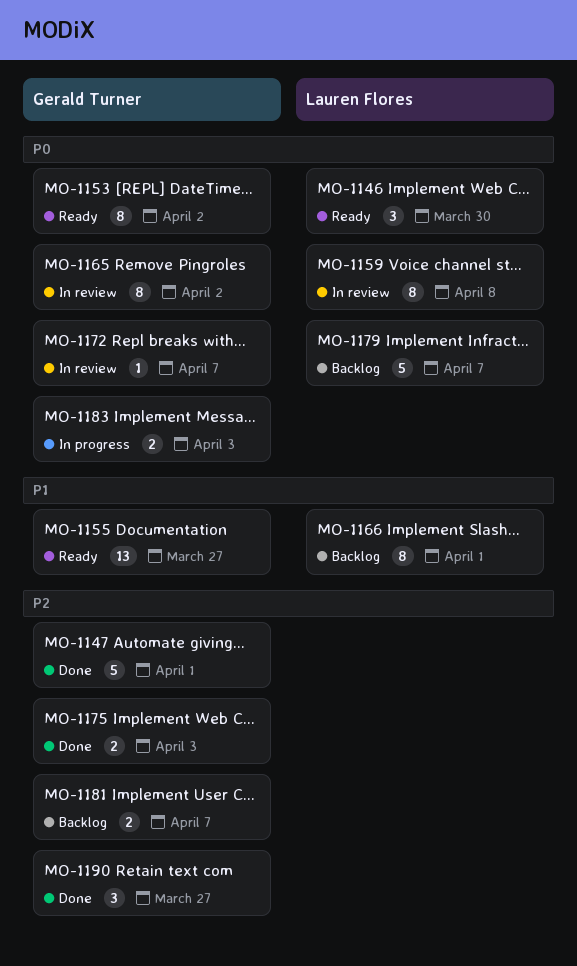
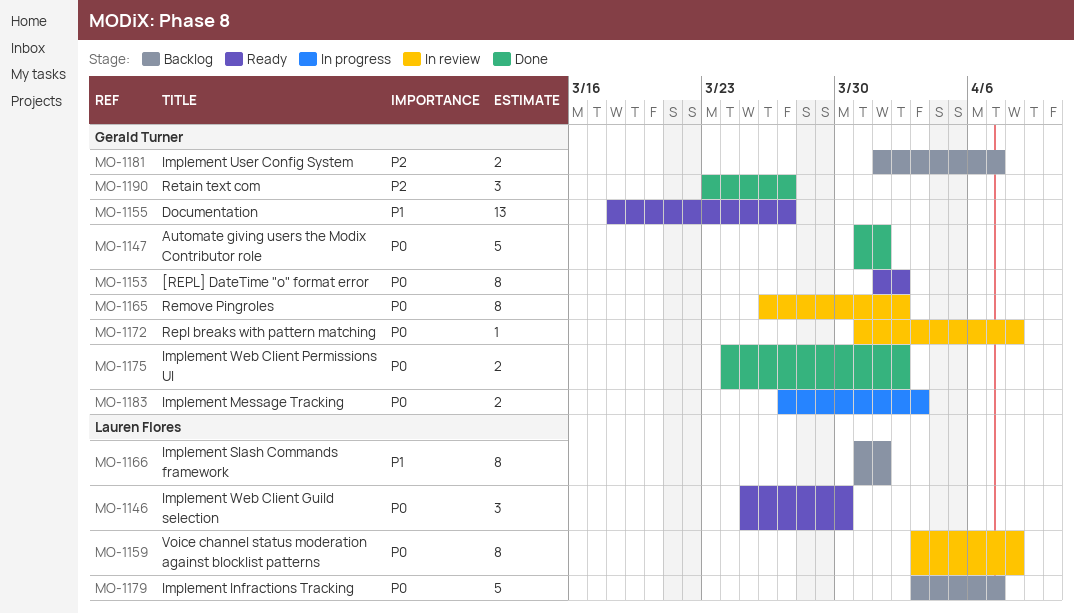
MO-1147, priority: P2 -> P0
MO-1172, due: Apr 7 -> Apr 8
MO-1175, priority: P2 -> P0
MO-1175, due: Apr 3 -> Apr 2

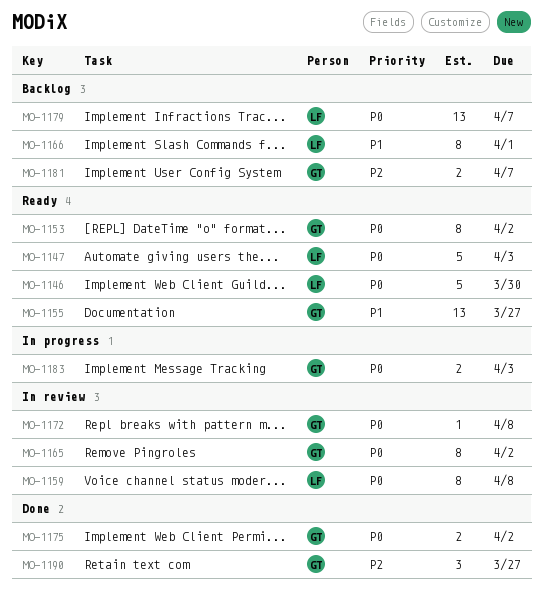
MO-1146, estimate: 3 -> 5
MO-1147, status: Done -> Ready
MO-1147, owner: Gerald Turner -> Lauren Flores
MO-1147, due: Apr 1 -> Apr 3
MO-1179, estimate: 5 -> 13

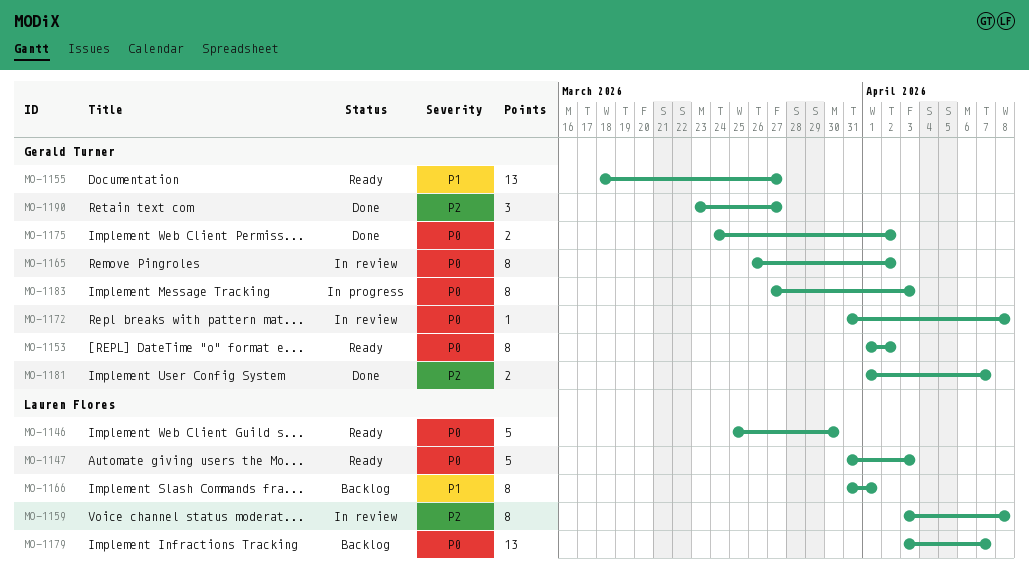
MO-1159, priority: P0 -> P2
MO-1181, status: Backlog -> Done
MO-1183, estimate: 2 -> 8

